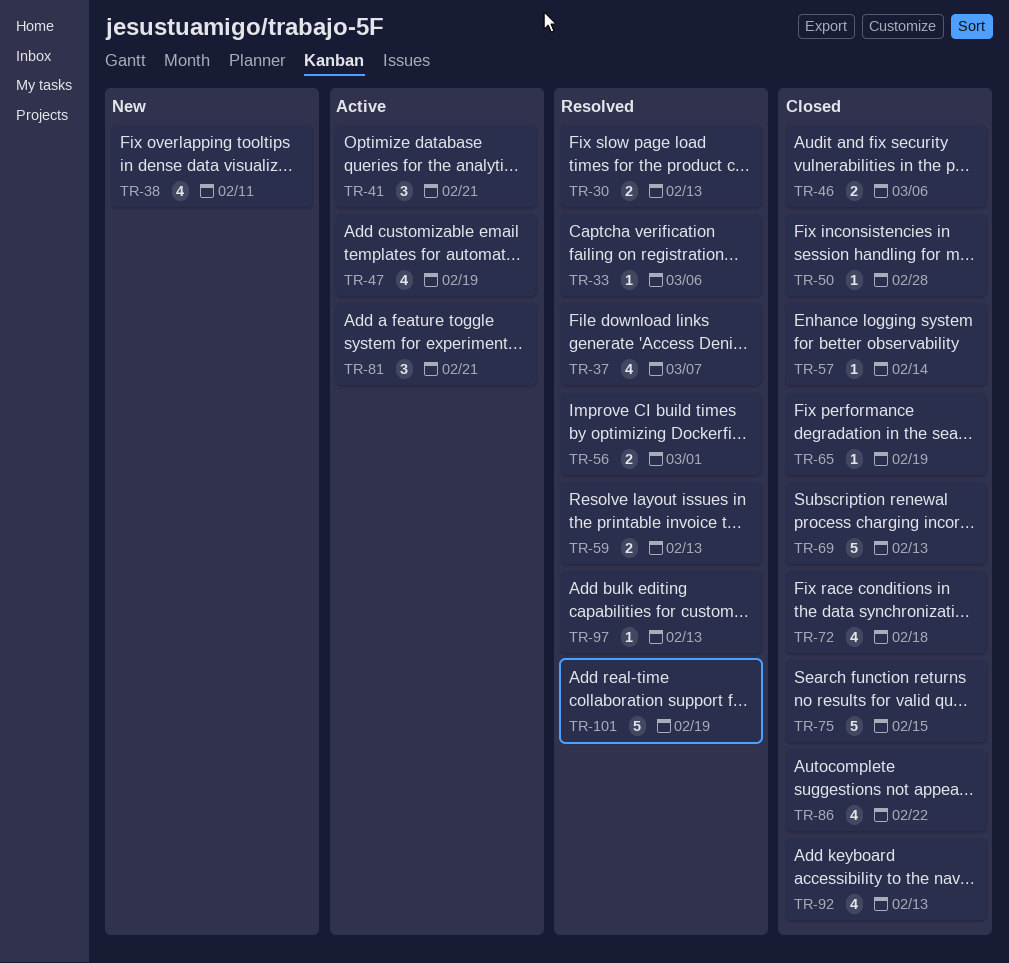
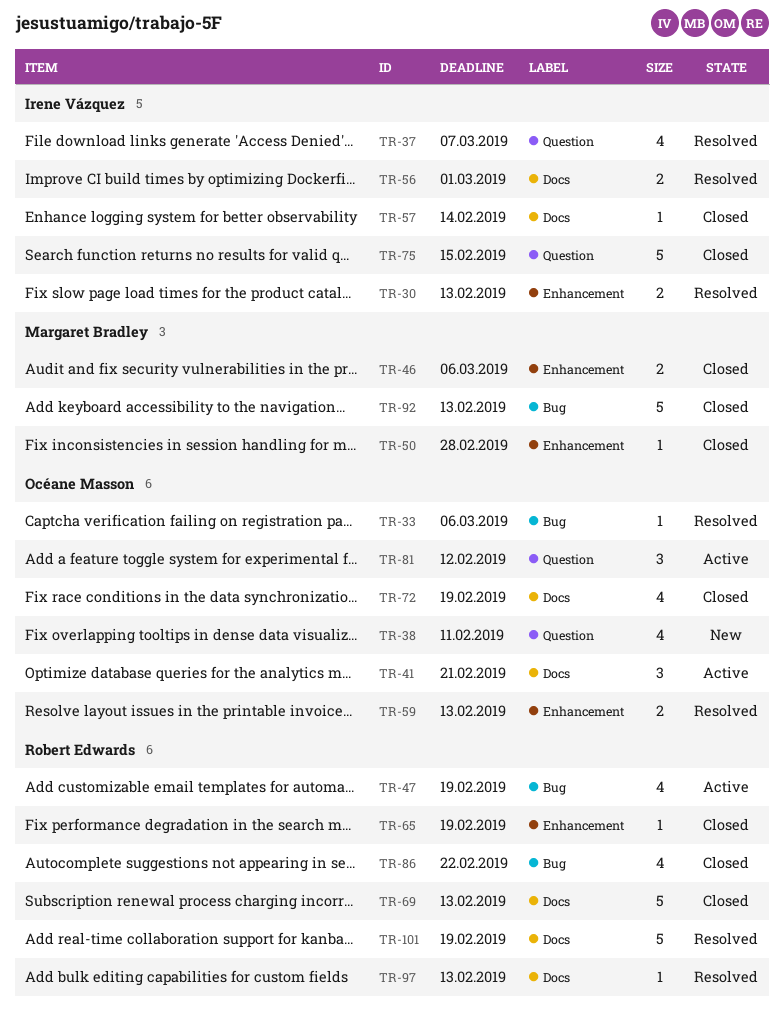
TR-72, due: Feb 18 -> Feb 19
TR-81, due: Feb 21 -> Feb 12
TR-92, estimate: 4 -> 5

